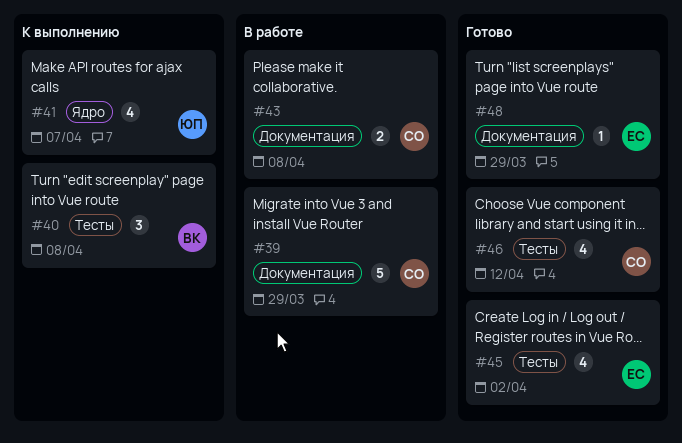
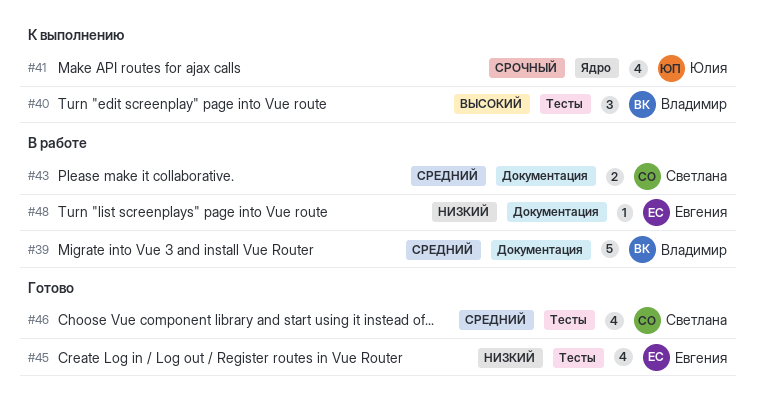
#39, owner: Светлана -> Владимир
#48, status: Готово -> В работе

